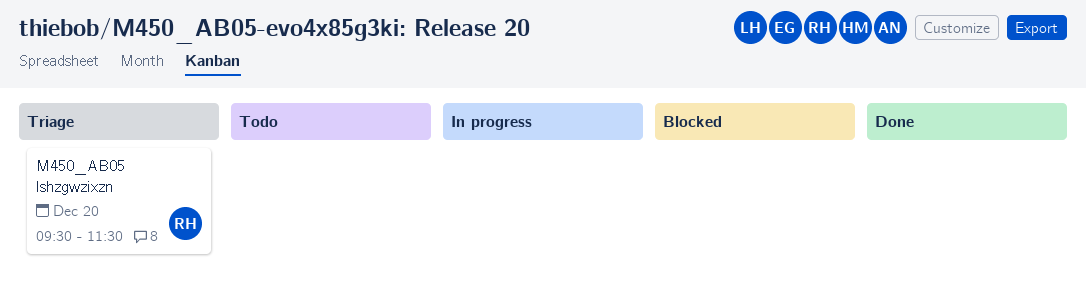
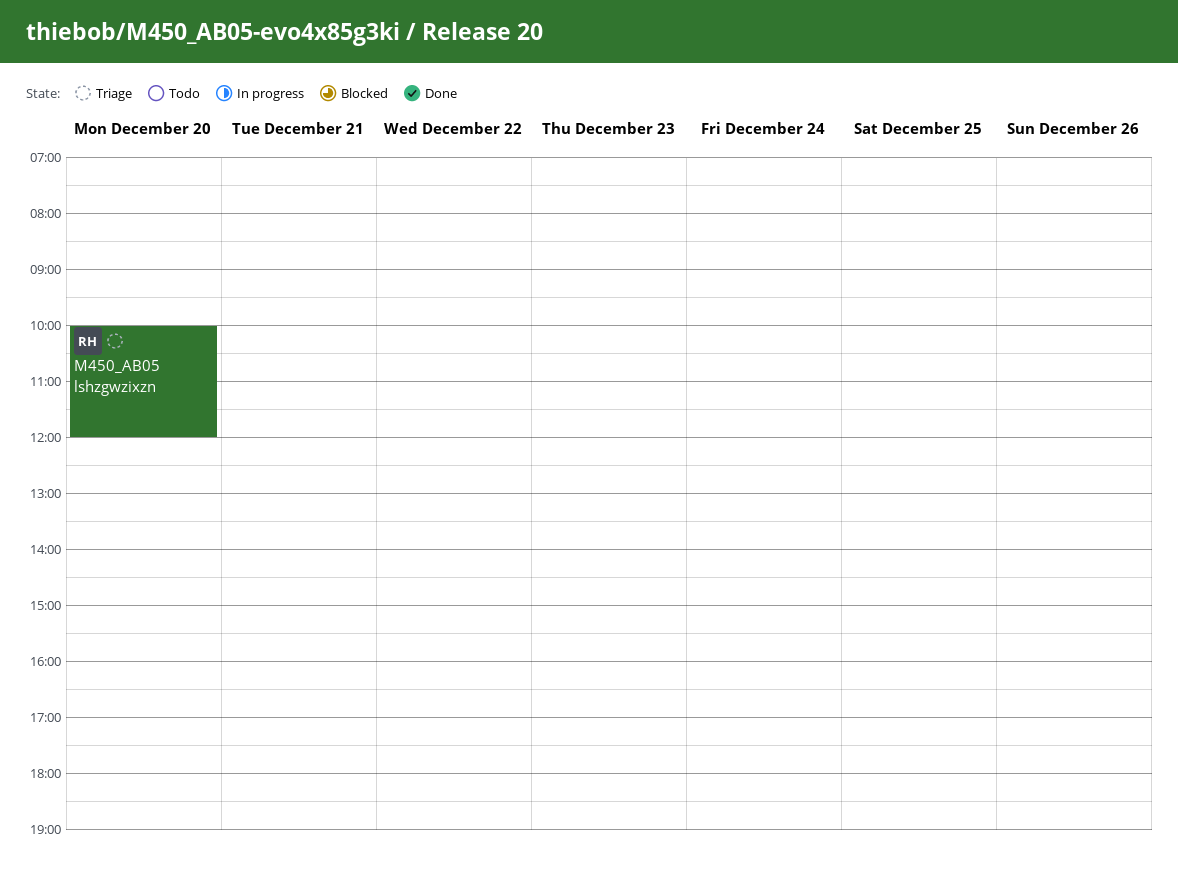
M450_AB05 lshzgwzixzn, begins: 09:30 -> 10:00
M450_AB05 lshzgwzixzn, ends: 11:30 -> 12:00

